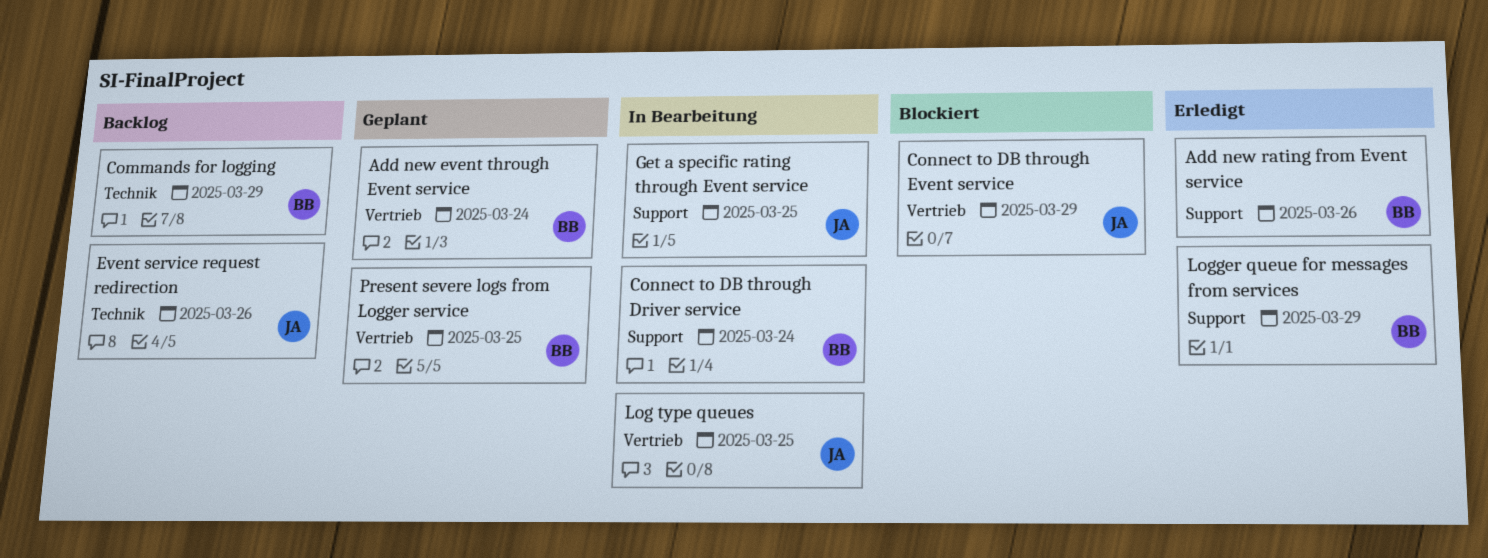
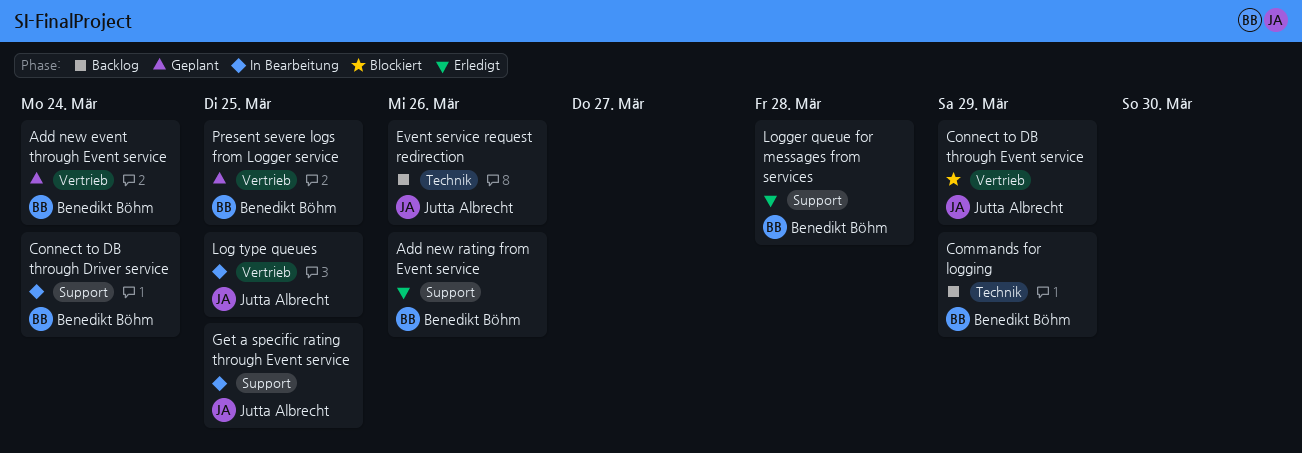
Logger queue for messages from services, due: Mar 29 -> Mar 28

